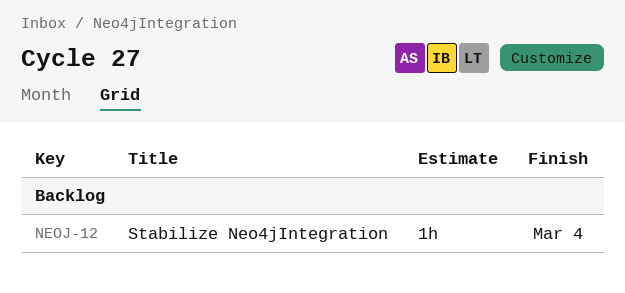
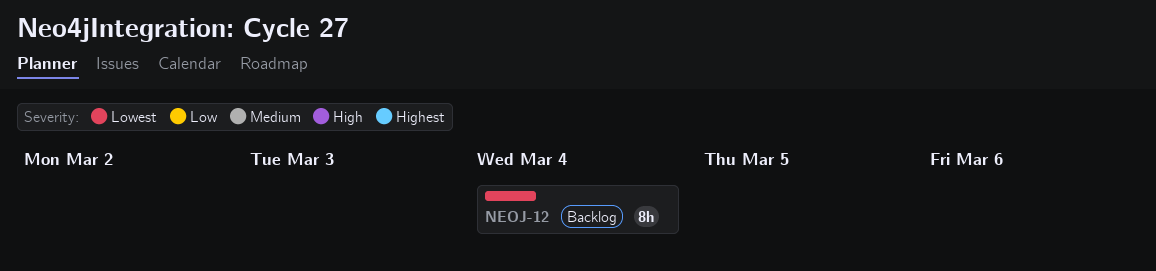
NEOJ-12, estimate: 1h -> 8h

